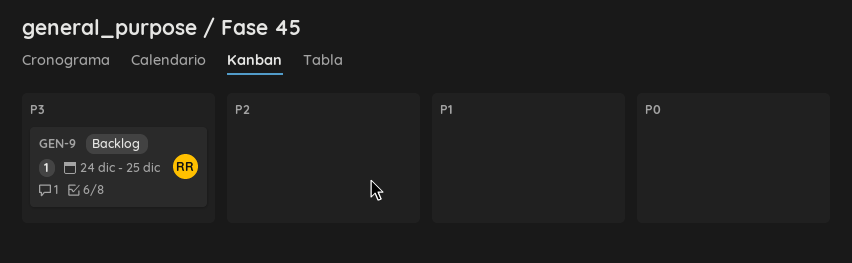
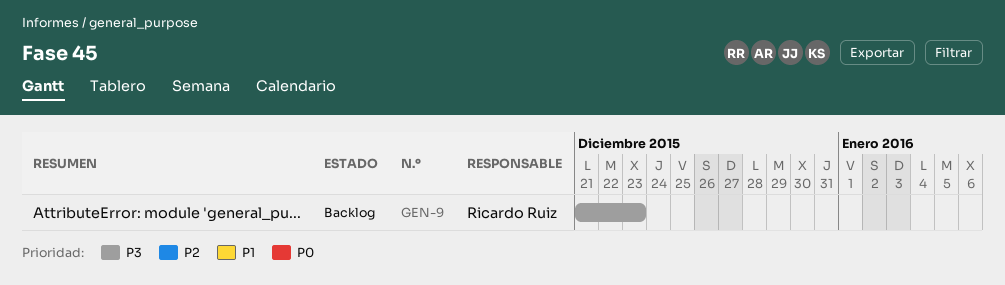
GEN-9, start: Dec 24 -> Dec 21
GEN-9, due: Dec 25 -> Dec 23

